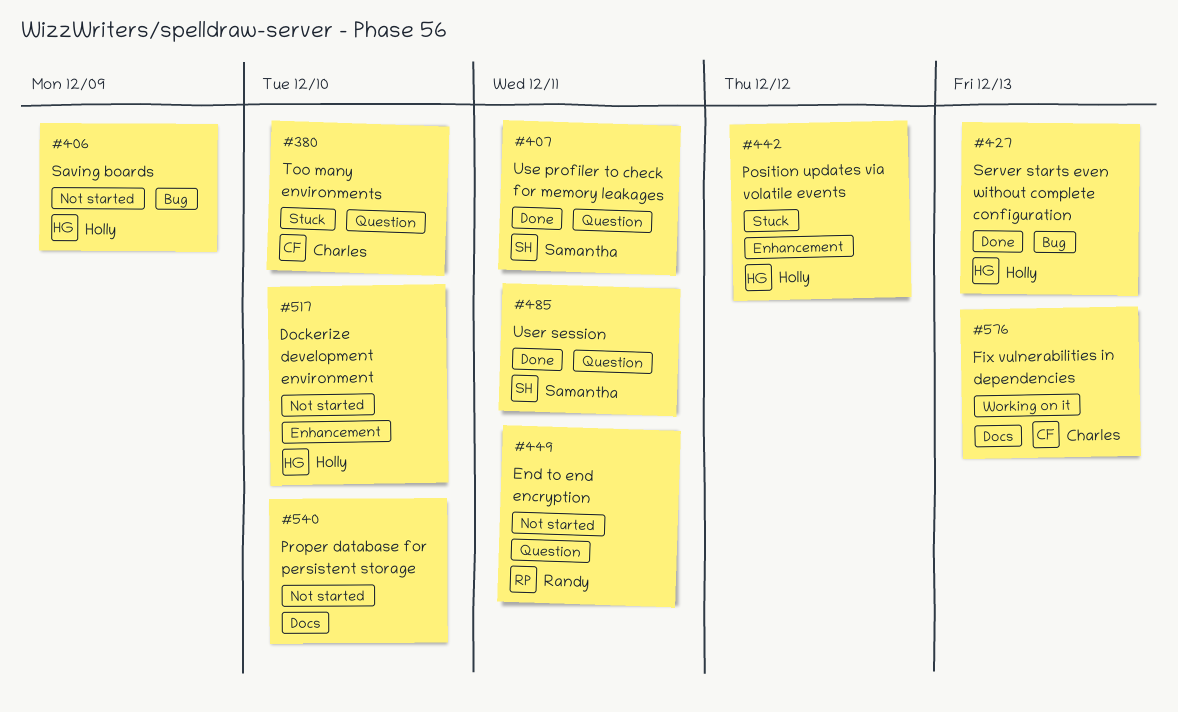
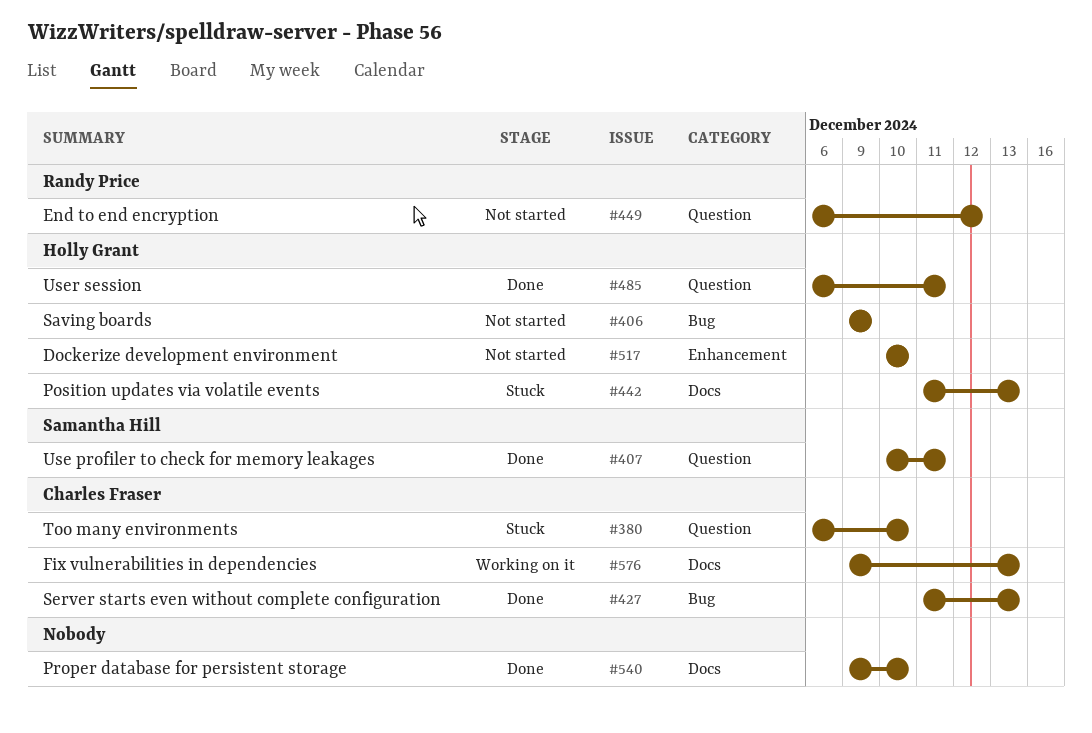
#427, owner: Holly Grant -> Charles Fraser
#442, label: Enhancement -> Docs
#442, due: Dec 12 -> Dec 13
#449, due: Dec 11 -> Dec 12
#485, owner: Samantha Hill -> Holly Grant
#540, status: Not started -> Done

